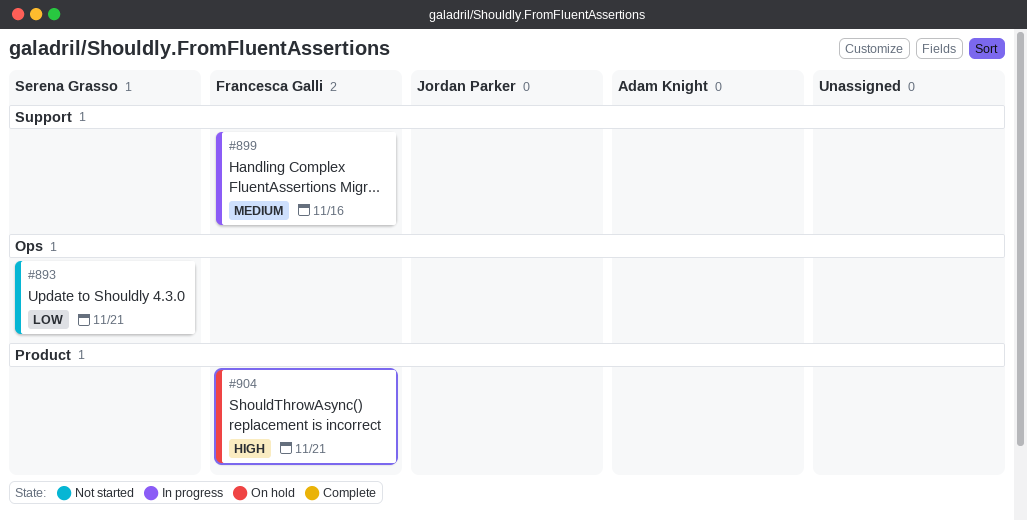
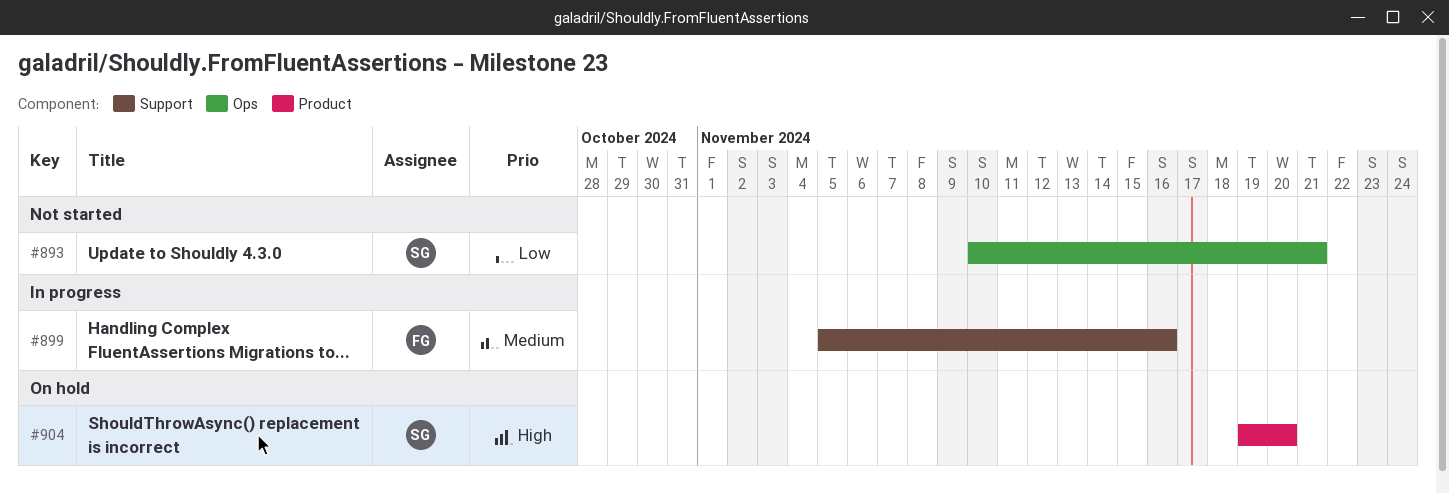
#904, owner: Francesca Galli -> Serena Grasso
#904, due: Nov 21 -> Nov 20

